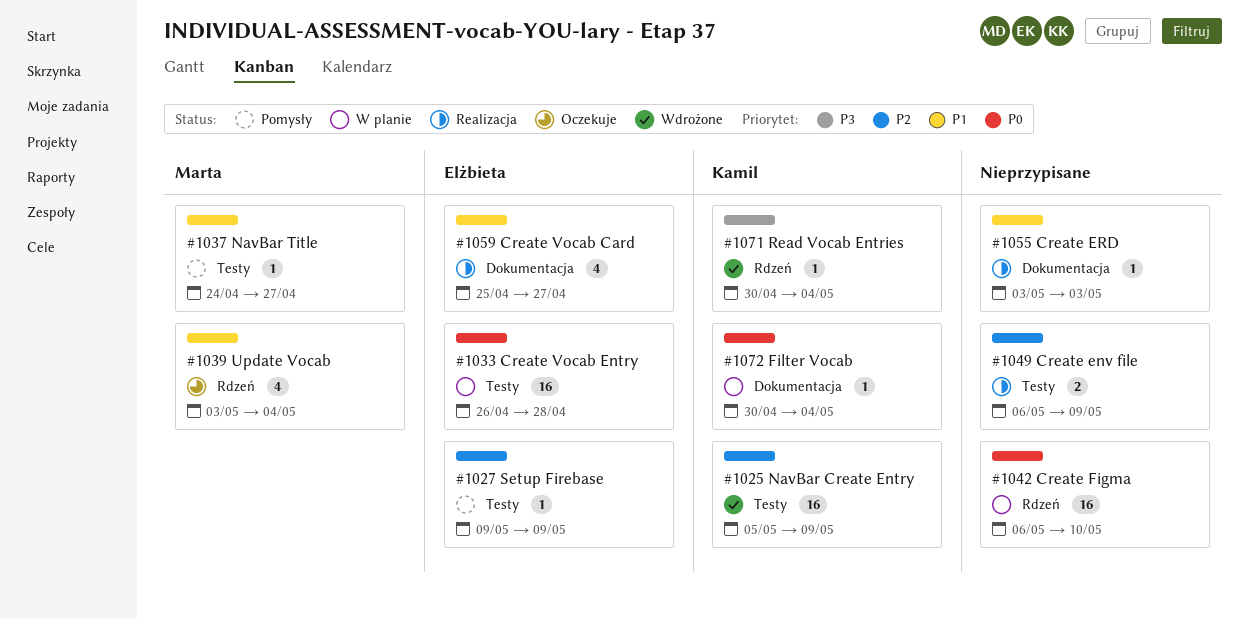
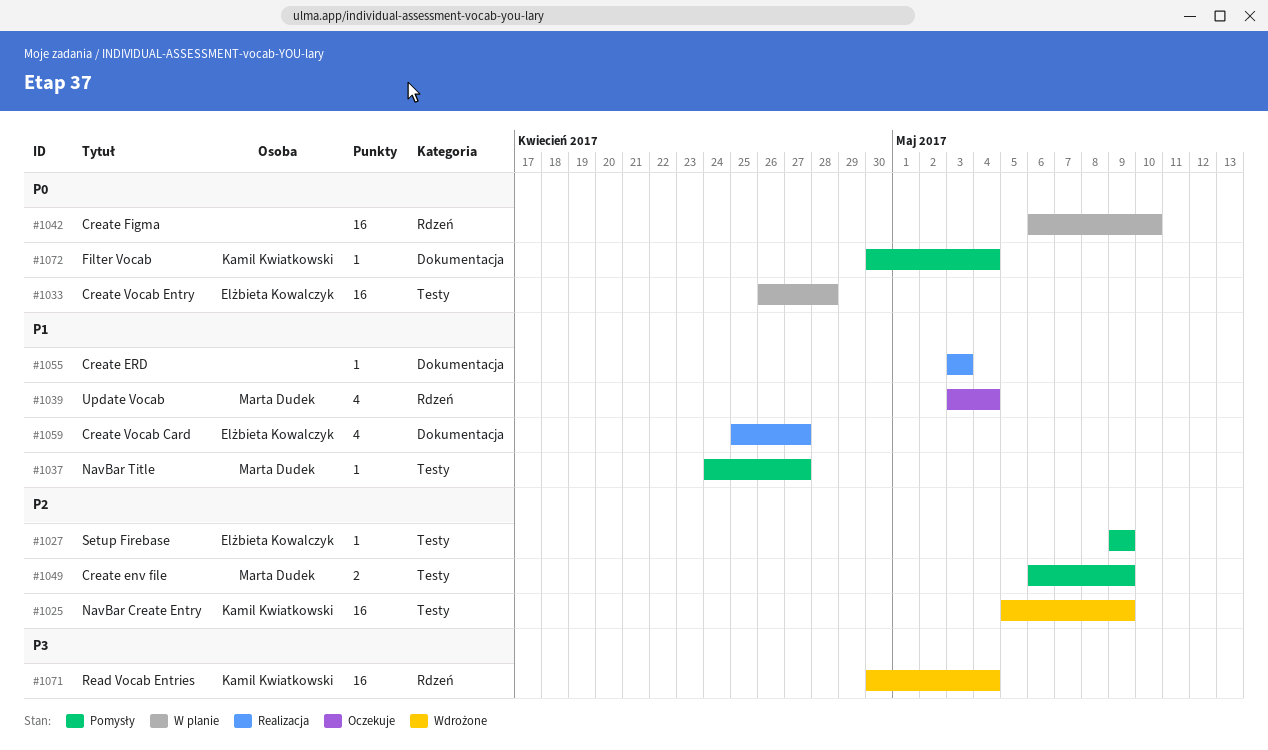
#1049, status: Realizacja -> Pomysły
#1049, owner: none -> Marta Dudek
#1071, estimate: 1 -> 16
#1072, status: W planie -> Pomysły

